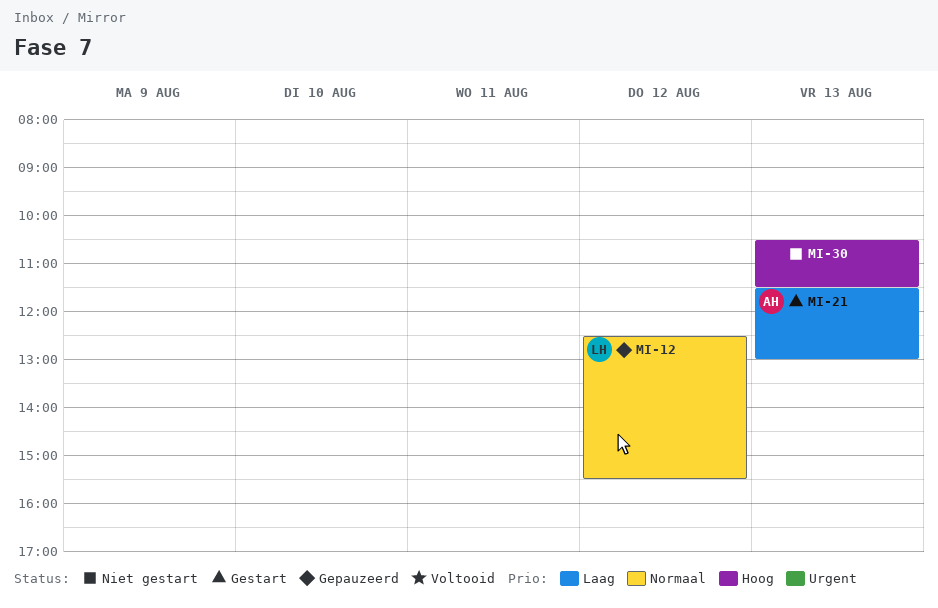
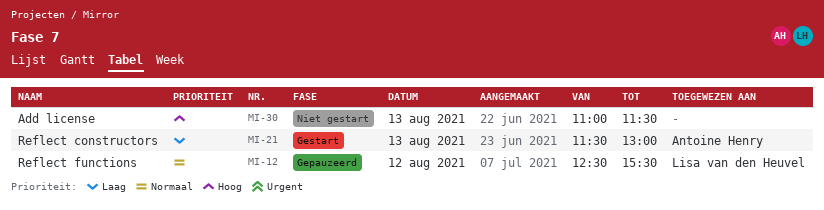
MI-30, begins: 10:30 -> 11:00

